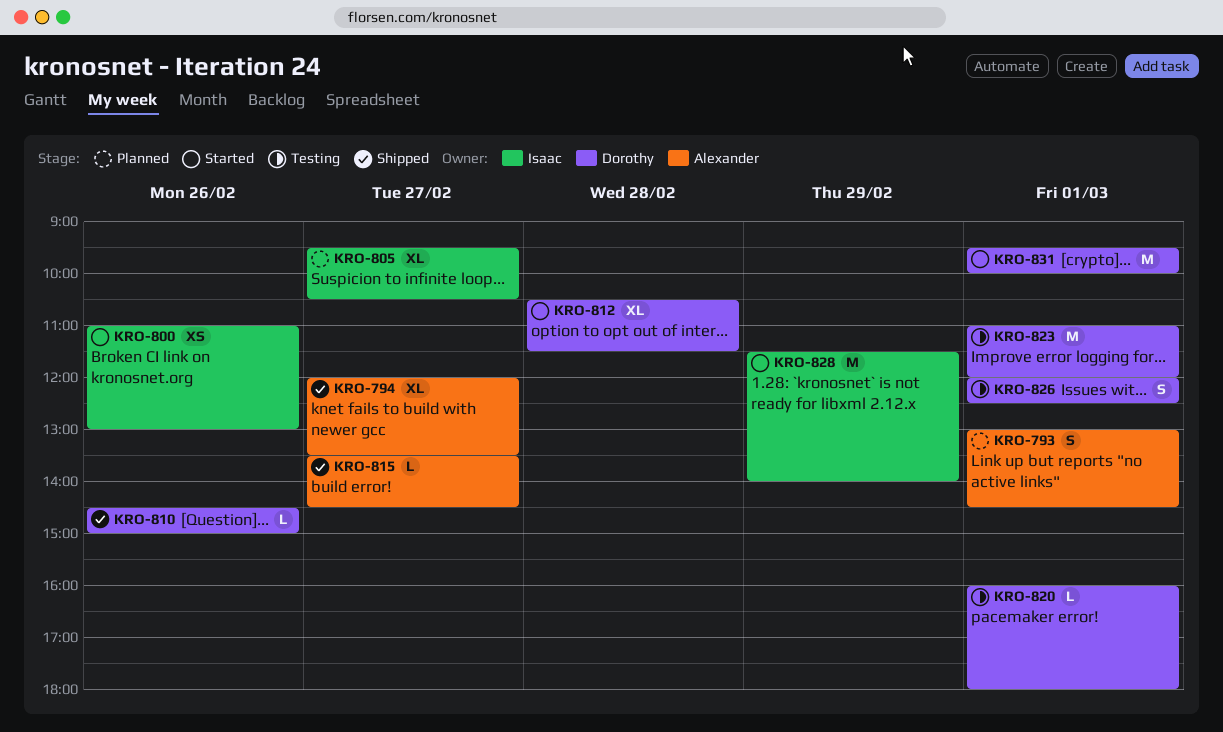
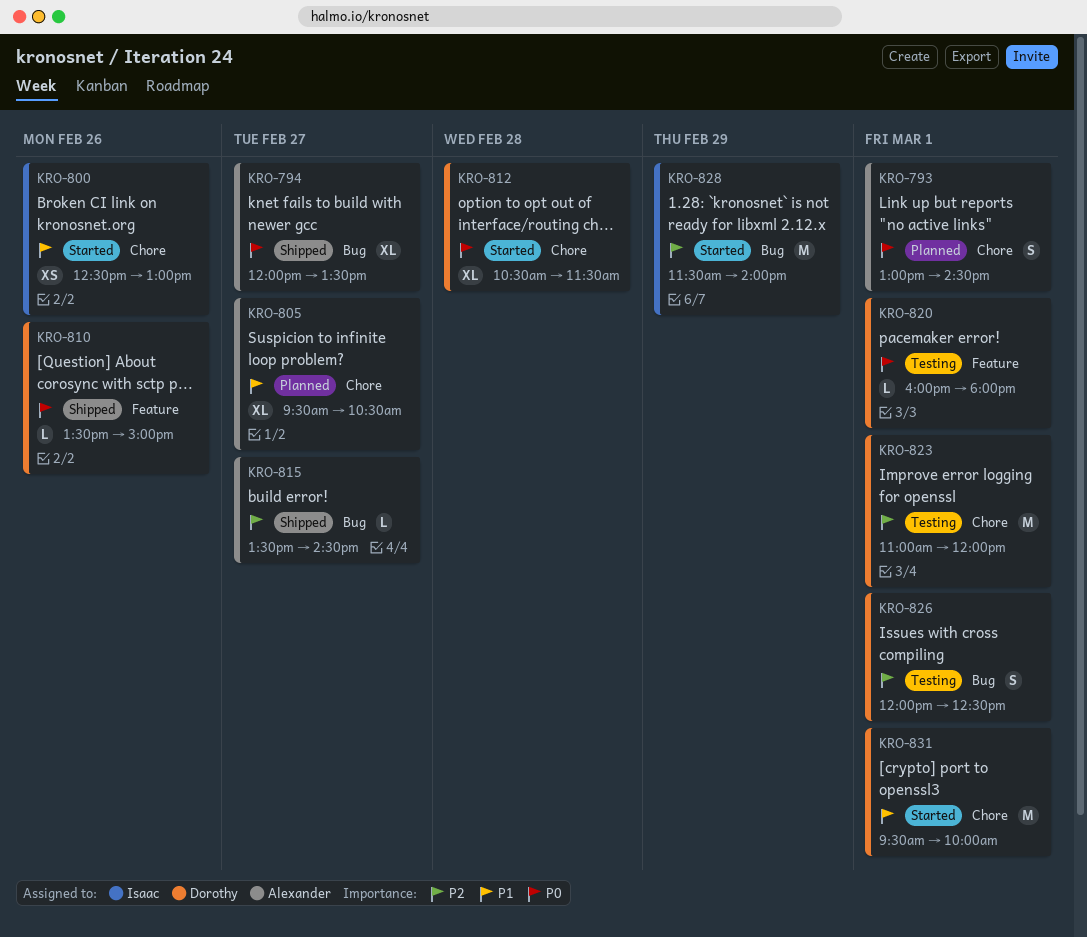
KRO-800, begins: 11:00 -> 12:30
KRO-805, owner: Isaac -> Alexander
KRO-810, begins: 14:30 -> 13:30

